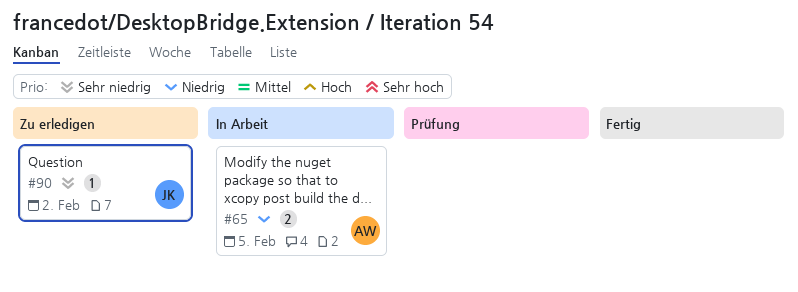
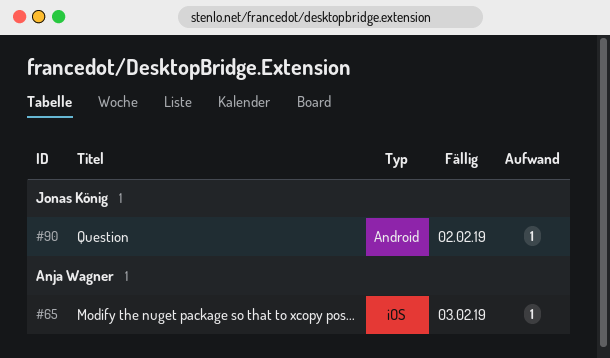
#65, estimate: 2 -> 1
#65, due: Feb 5 -> Feb 3

